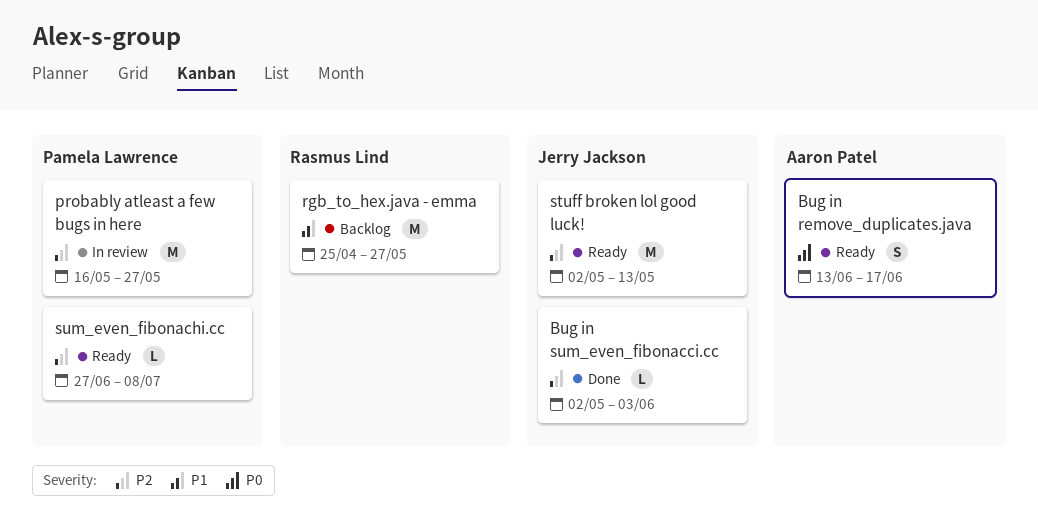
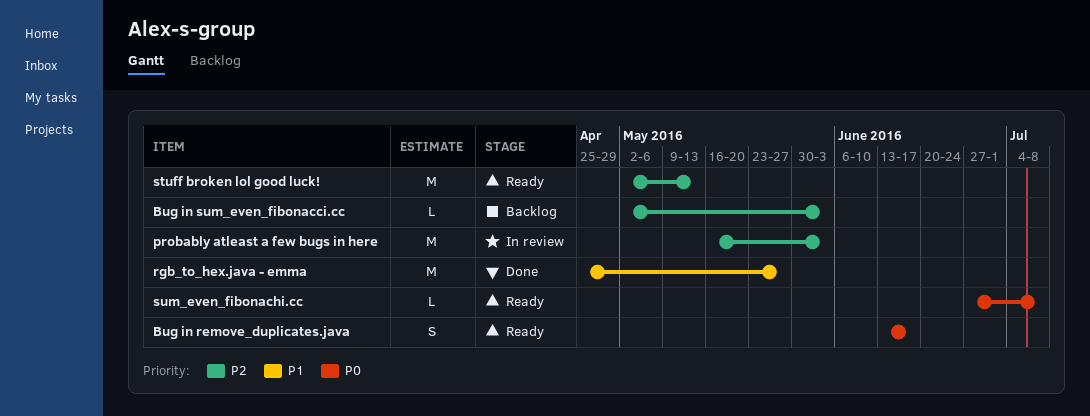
Bug in sum_even_fibonacci.cc, status: Done -> Backlog
probably atleast a few bugs in here, due: May 27 -> Jun 3
rgb_to_hex.java - emma, status: Backlog -> Done
sum_even_fibonachi.cc, priority: P2 -> P0

